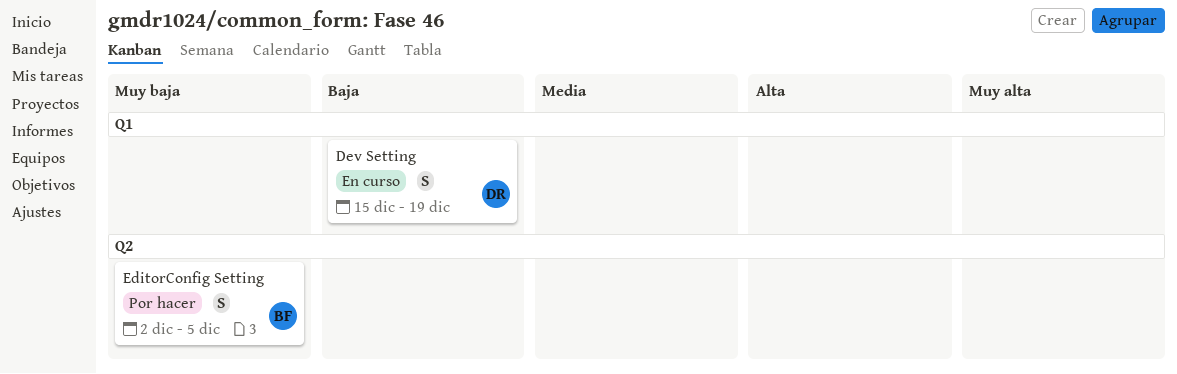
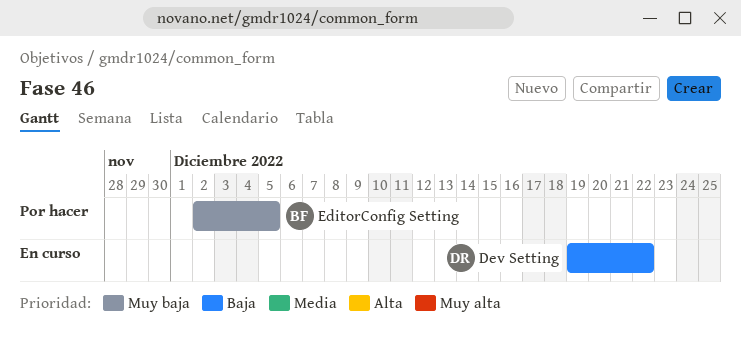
Dev Setting, start: Dec 15 -> Dec 19
Dev Setting, due: Dec 19 -> Dec 22

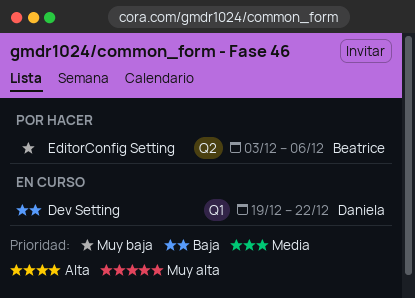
EditorConfig Setting, start: Dec 2 -> Dec 3
EditorConfig Setting, due: Dec 5 -> Dec 6

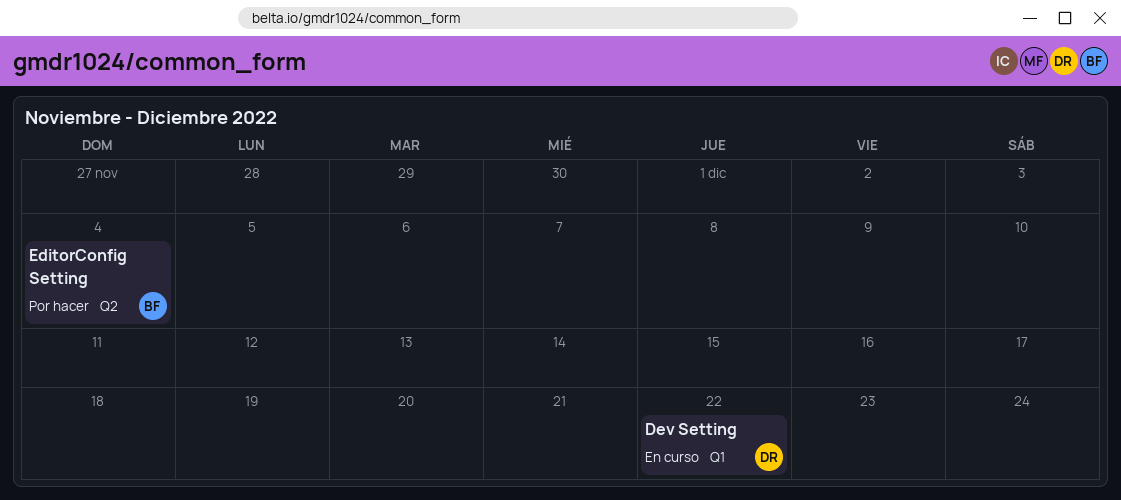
EditorConfig Setting, due: Dec 6 -> Dec 4

